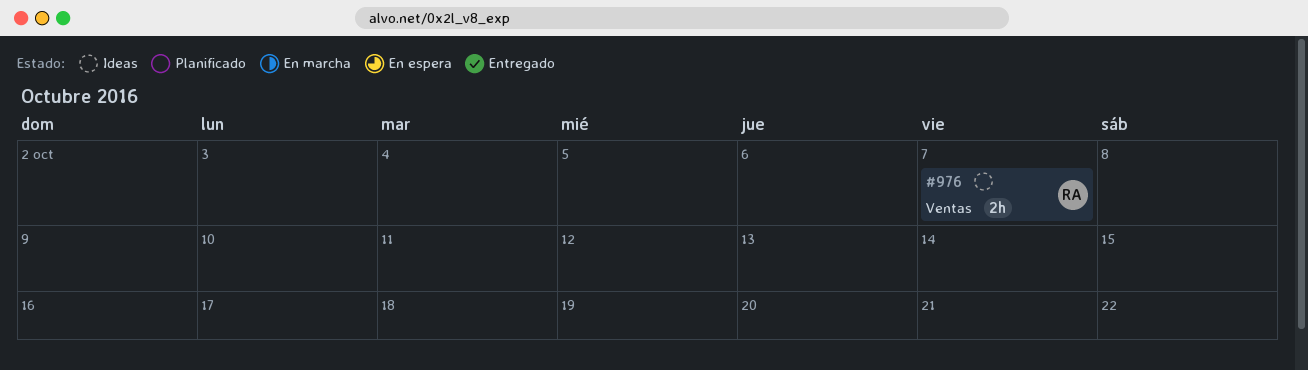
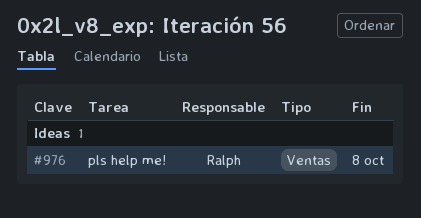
#976, due: Oct 7 -> Oct 8

